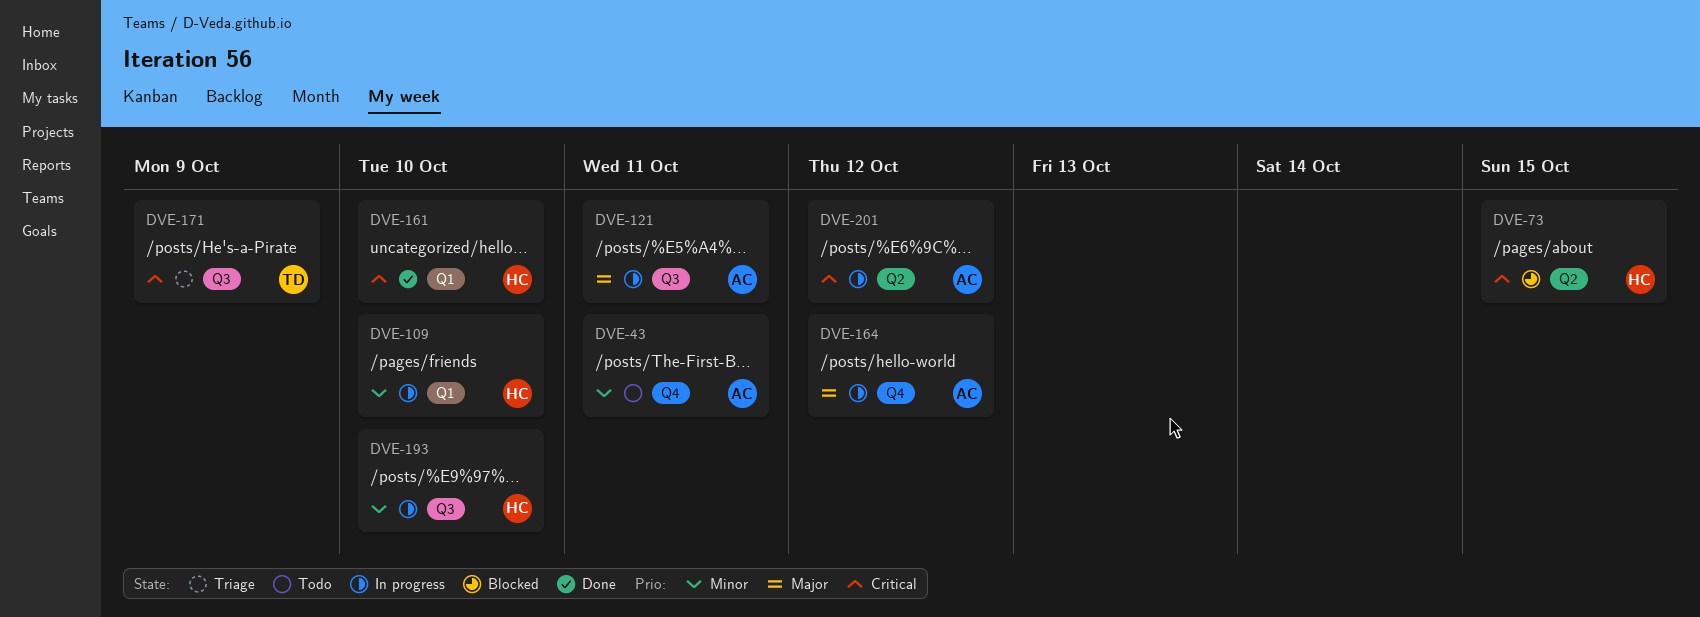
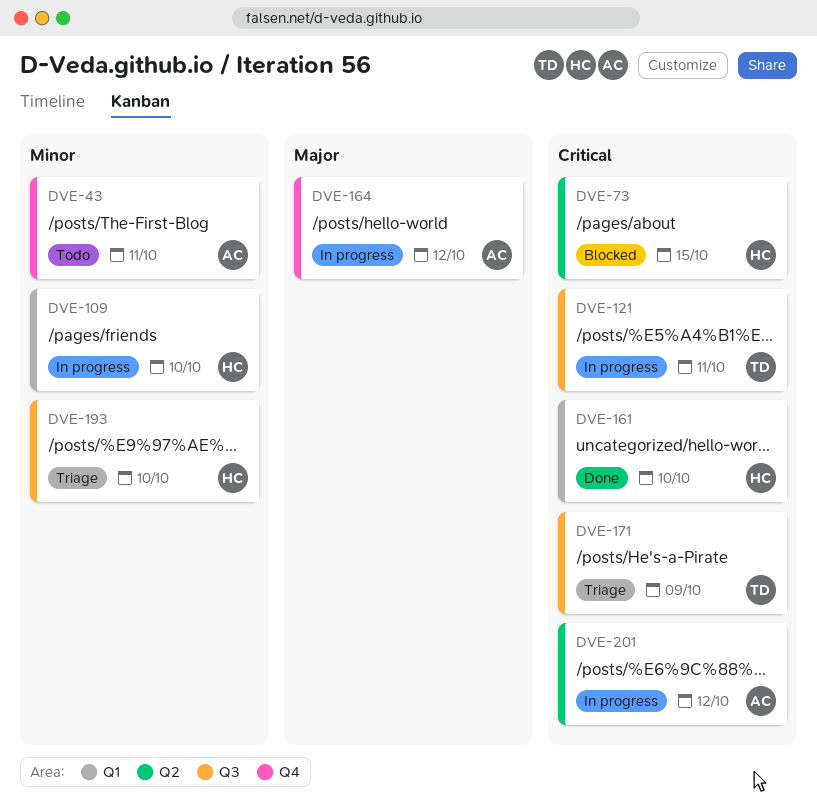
DVE-121, owner: AC -> TD
DVE-121, priority: Major -> Critical
DVE-193, status: In progress -> Triage

